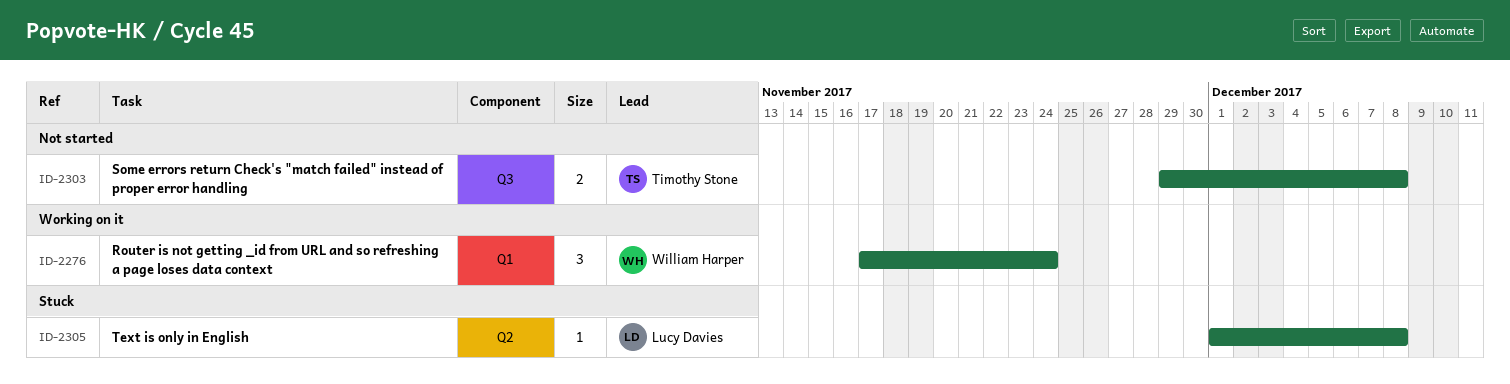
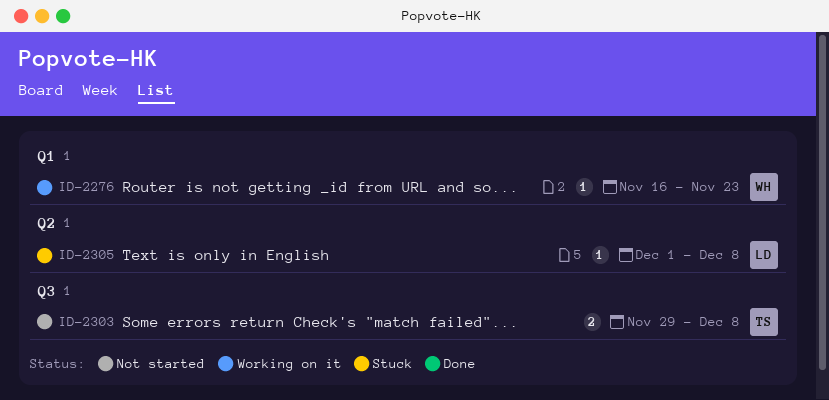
ID-2276, estimate: 3 -> 1
ID-2276, start: Nov 17 -> Nov 16
ID-2276, due: Nov 24 -> Nov 23

